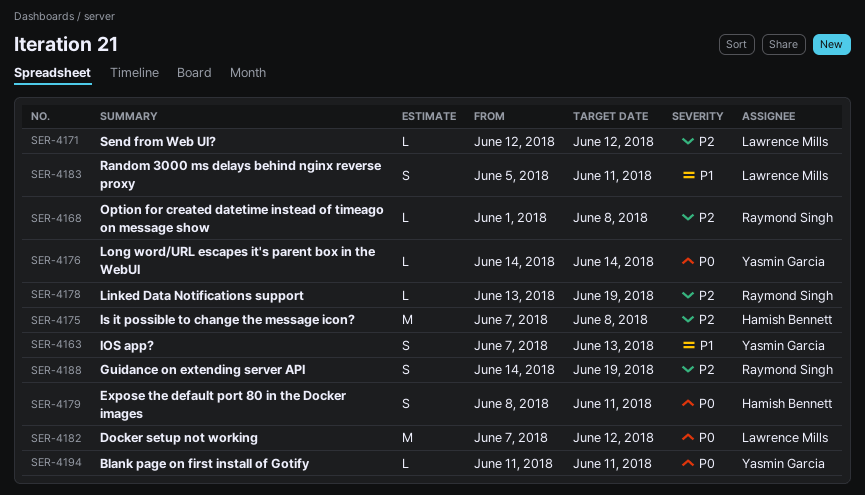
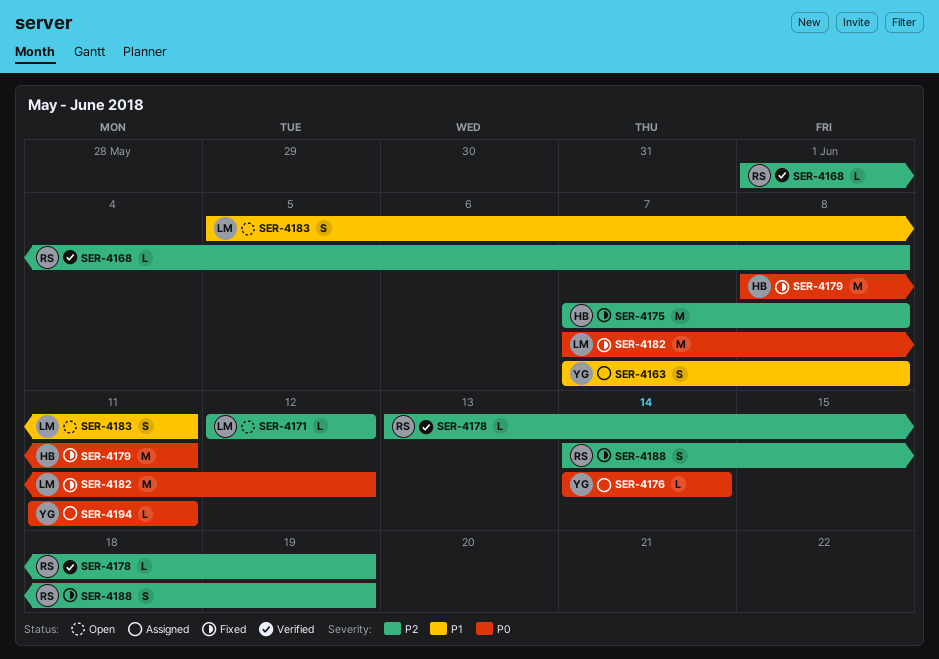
SER-4163, due: Jun 13 -> Jun 8
SER-4179, estimate: S -> M

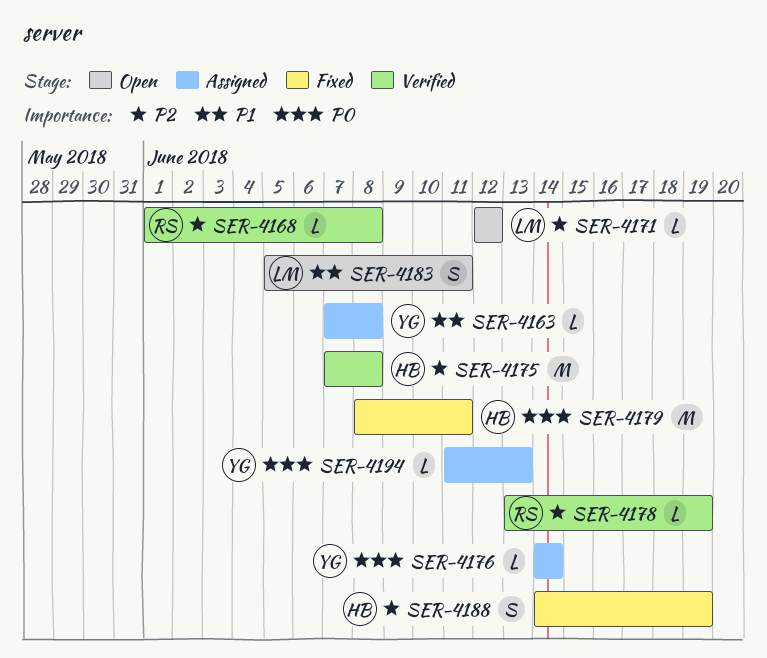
SER-4163, estimate: S -> L
SER-4175, status: Fixed -> Verified
SER-4182: present -> none
SER-4188, owner: RS -> HB
SER-4194, due: Jun 11 -> Jun 13

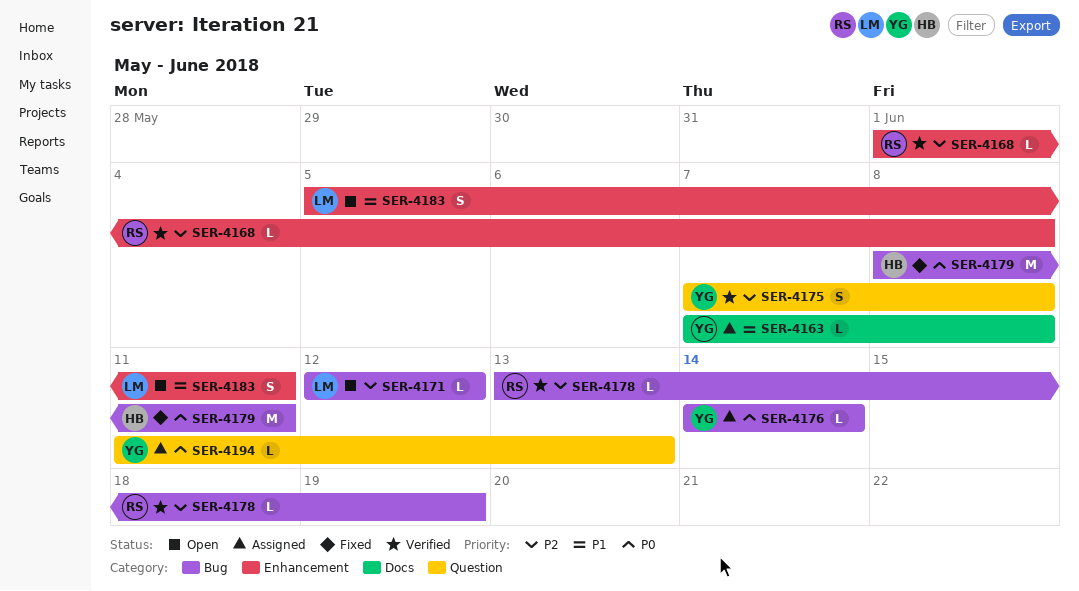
SER-4175, owner: HB -> YG
SER-4175, estimate: M -> S
SER-4188: present -> none

